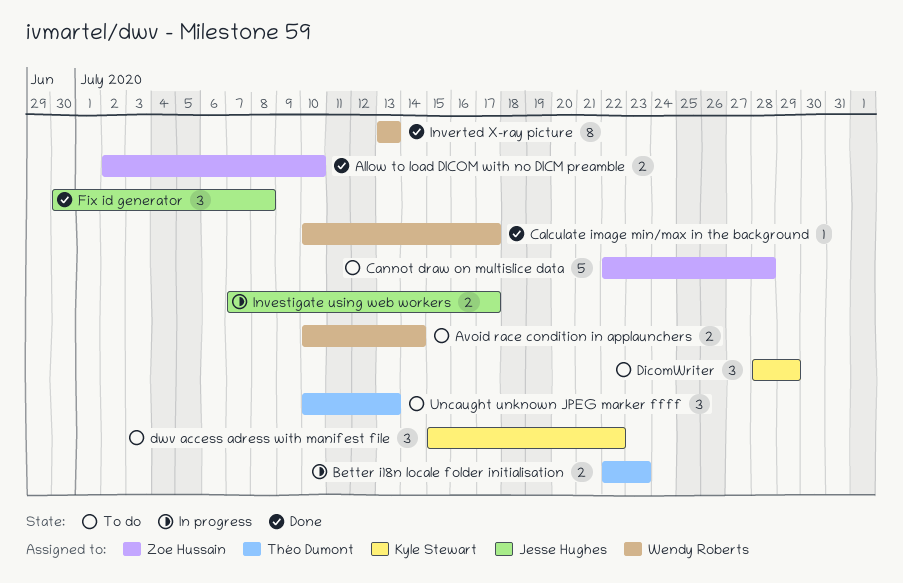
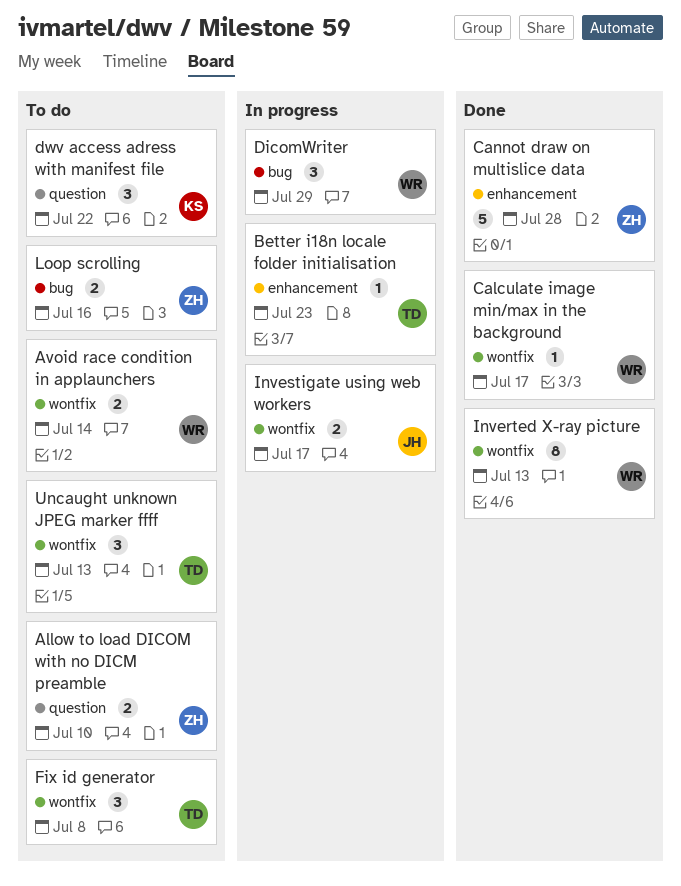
Allow to load DICOM with no DICM preamble, status: Done -> To do
Better i18n locale folder initialisation, estimate: 2 -> 1
Cannot draw on multislice data, status: To do -> Done
DicomWriter, status: To do -> In progress
DicomWriter, owner: Kyle Stewart -> Wendy Roberts
Fix id generator, status: Done -> To do
Fix id generator, owner: Jesse Hughes -> Théo Dumont
Loop scrolling: none -> present

